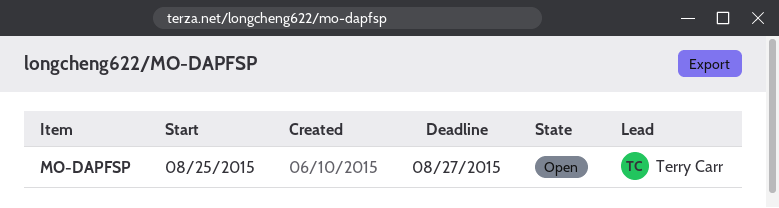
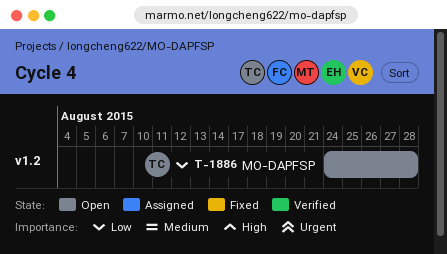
MO-DAPFSP, start: Aug 25 -> Aug 24
MO-DAPFSP, due: Aug 27 -> Aug 28

